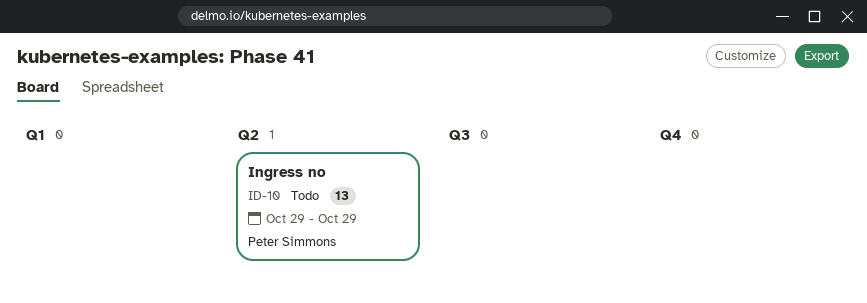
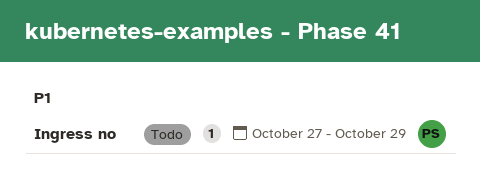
Ingress no, estimate: 13 -> 1
Ingress no, start: Oct 29 -> Oct 27

